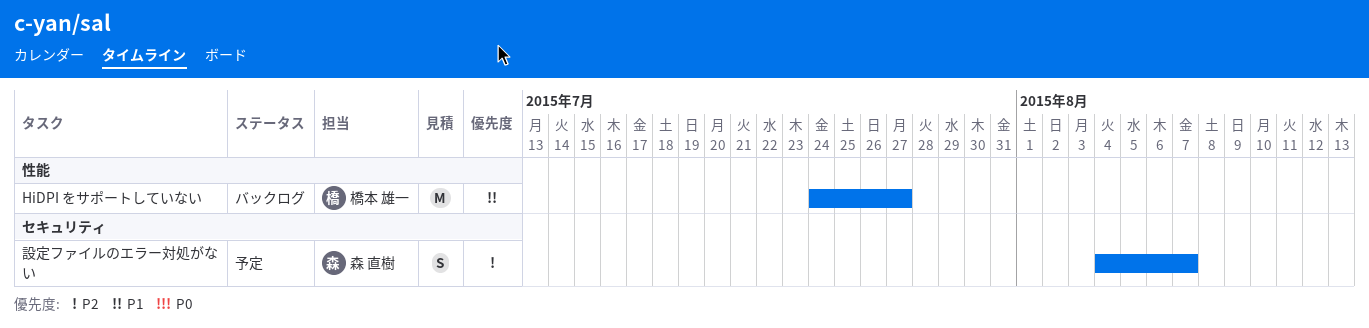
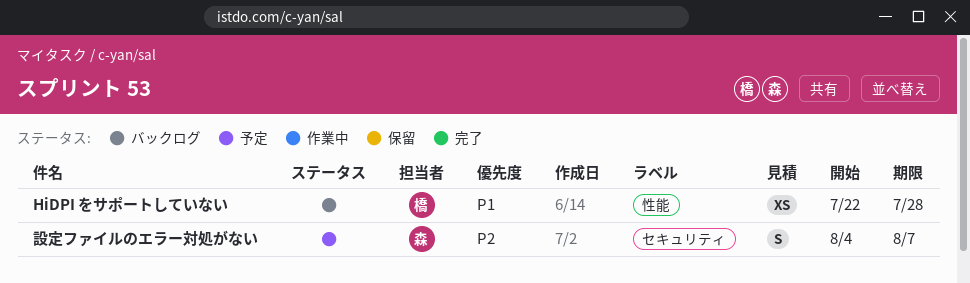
HiDPI をサポートしていない, estimate: M -> XS
HiDPI をサポートしていない, start: Jul 24 -> Jul 22
HiDPI をサポートしていない, due: Jul 27 -> Jul 28

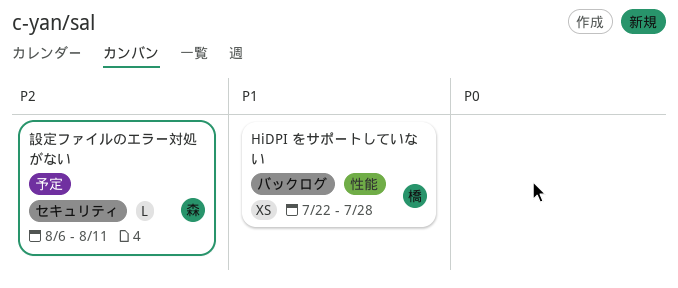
設定ファイルのエラー対処がない, estimate: S -> L
設定ファイルのエラー対処がない, start: Aug 4 -> Aug 6
設定ファイルのエラー対処がない, due: Aug 7 -> Aug 11

